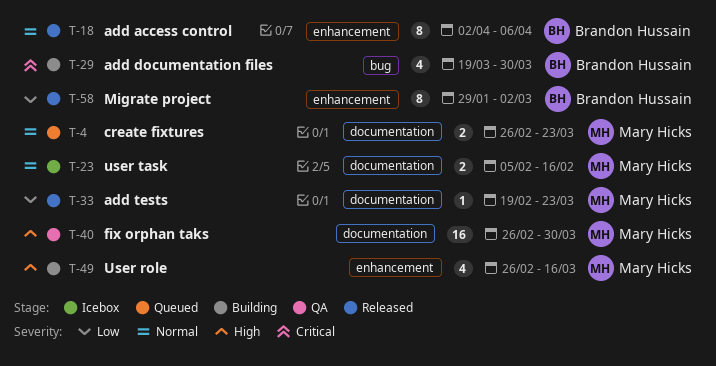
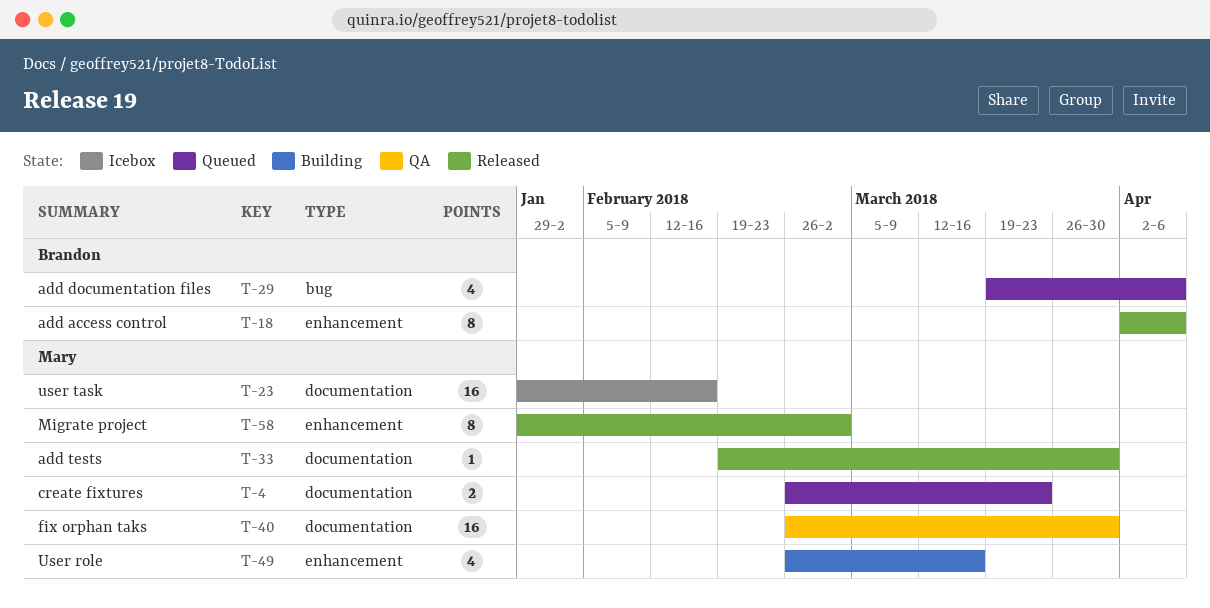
T-23, estimate: 2 -> 16
T-23, start: Feb 5 -> Jan 29
T-29, status: Building -> Queued
T-29, due: Mar 30 -> Apr 6
T-33, due: Mar 23 -> Mar 30
T-58, owner: Brandon Hussain -> Mary Hicks

